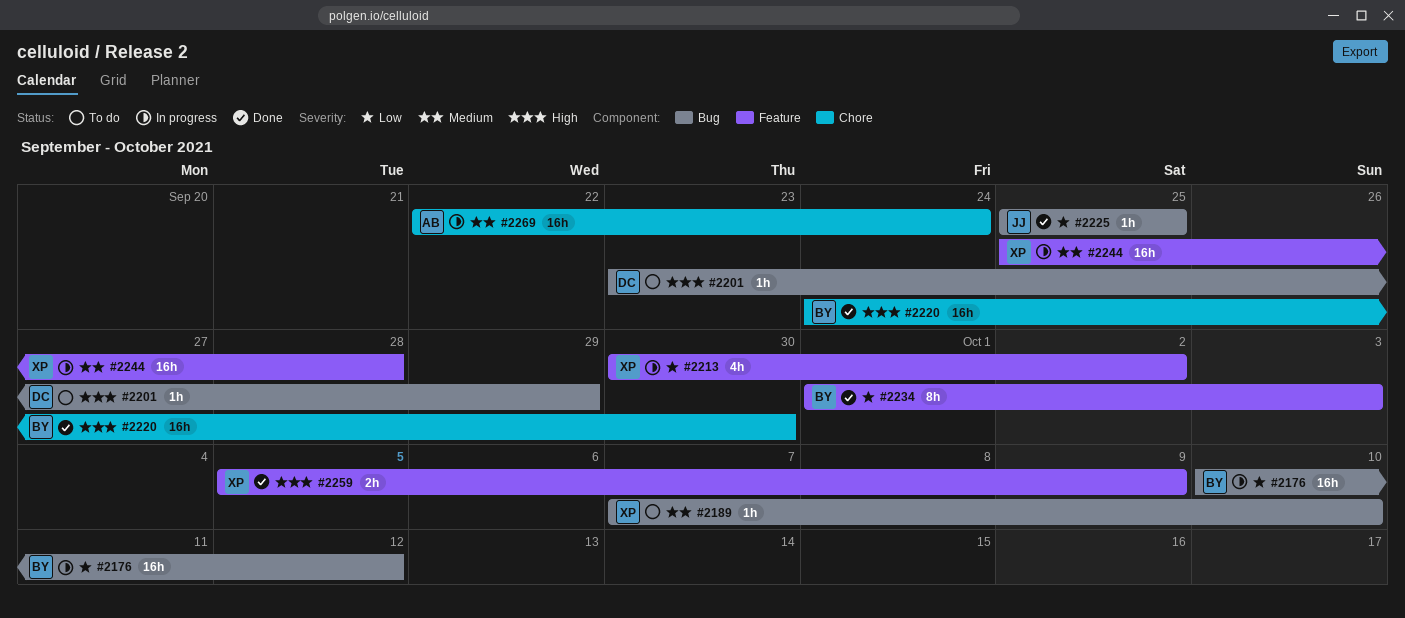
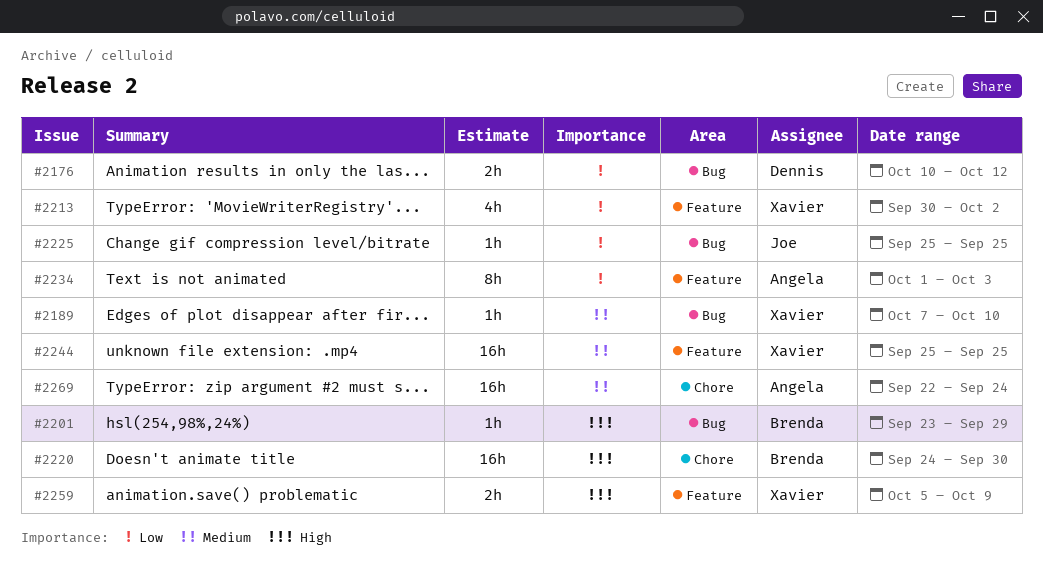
#2176, owner: Brenda -> Dennis
#2176, estimate: 16h -> 2h
#2201, owner: Dennis -> Brenda
#2234, owner: Brenda -> Angela
#2244, due: Sep 28 -> Sep 25

